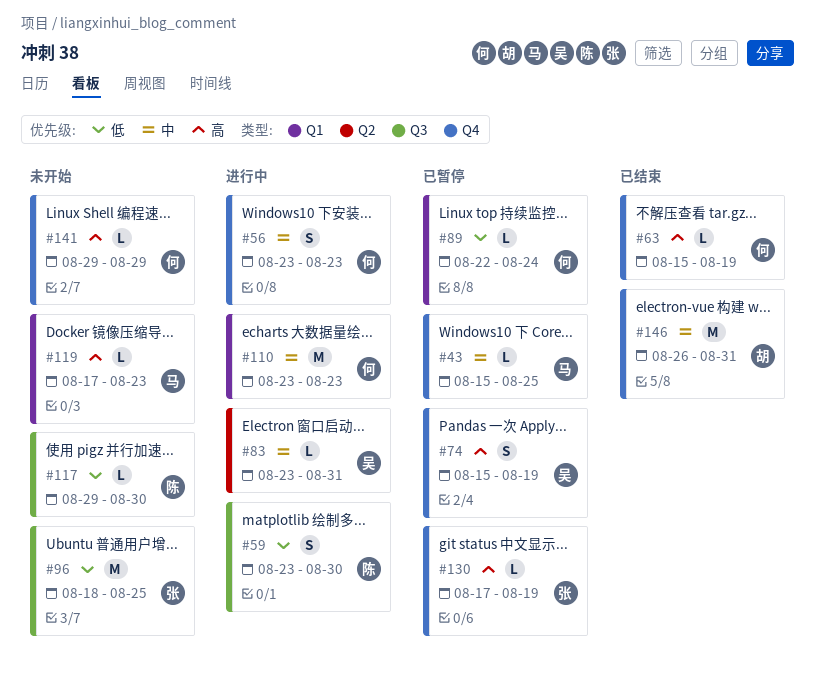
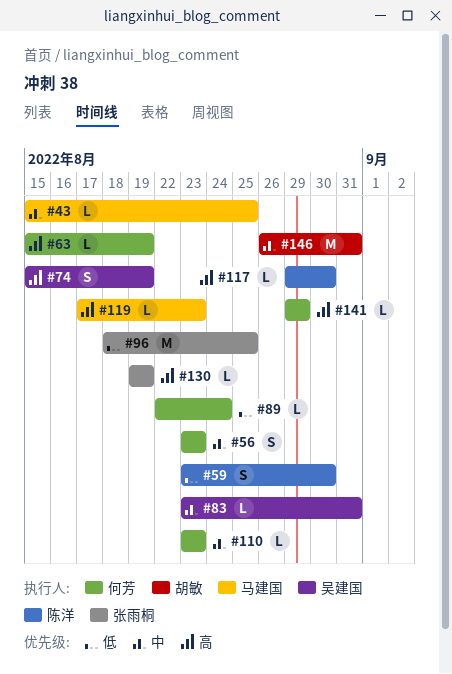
#110, estimate: M -> L
#117, priority: 低 -> 高
#130, start: Aug 17 -> Aug 19

